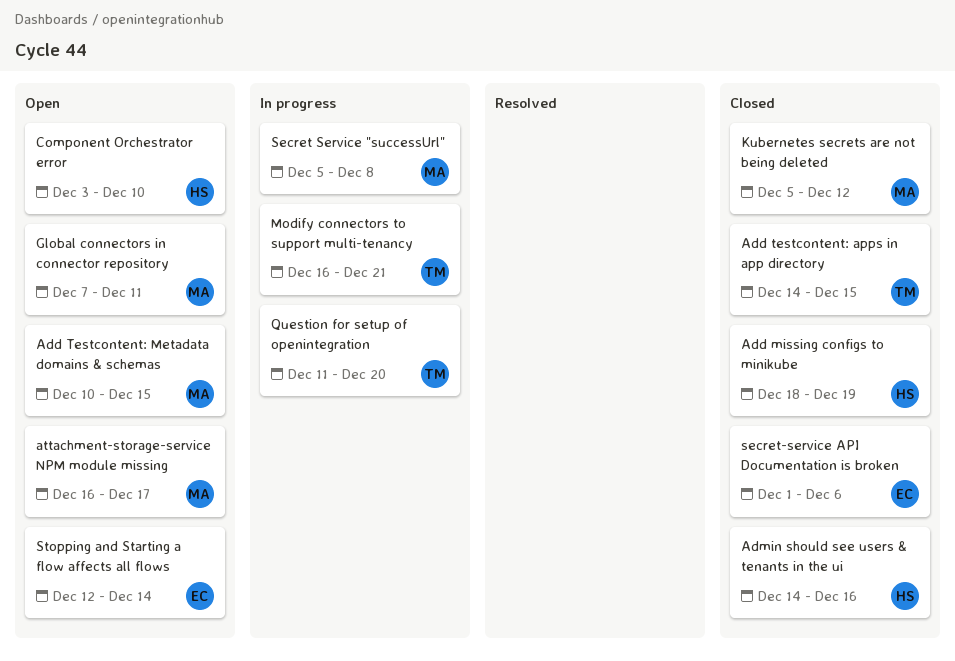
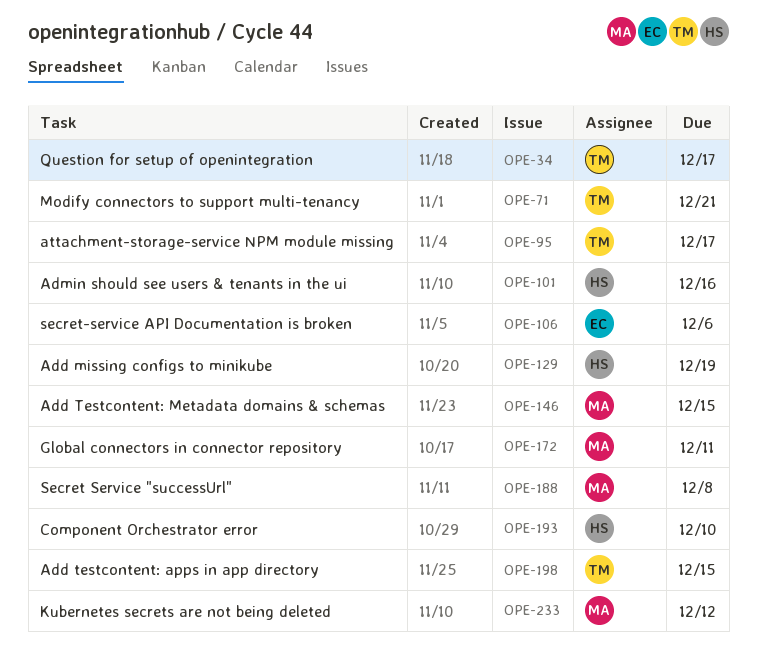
attachment-storage-service NPM module missing, owner: MA -> TM
Question for setup of openintegration, due: Dec 20 -> Dec 17
Stopping and Starting a flow affects all flows: present -> none

